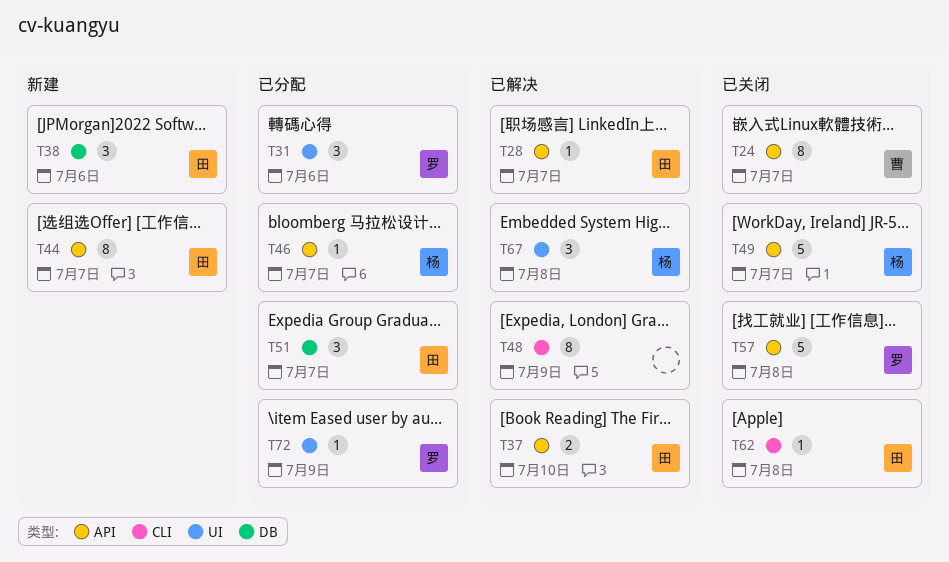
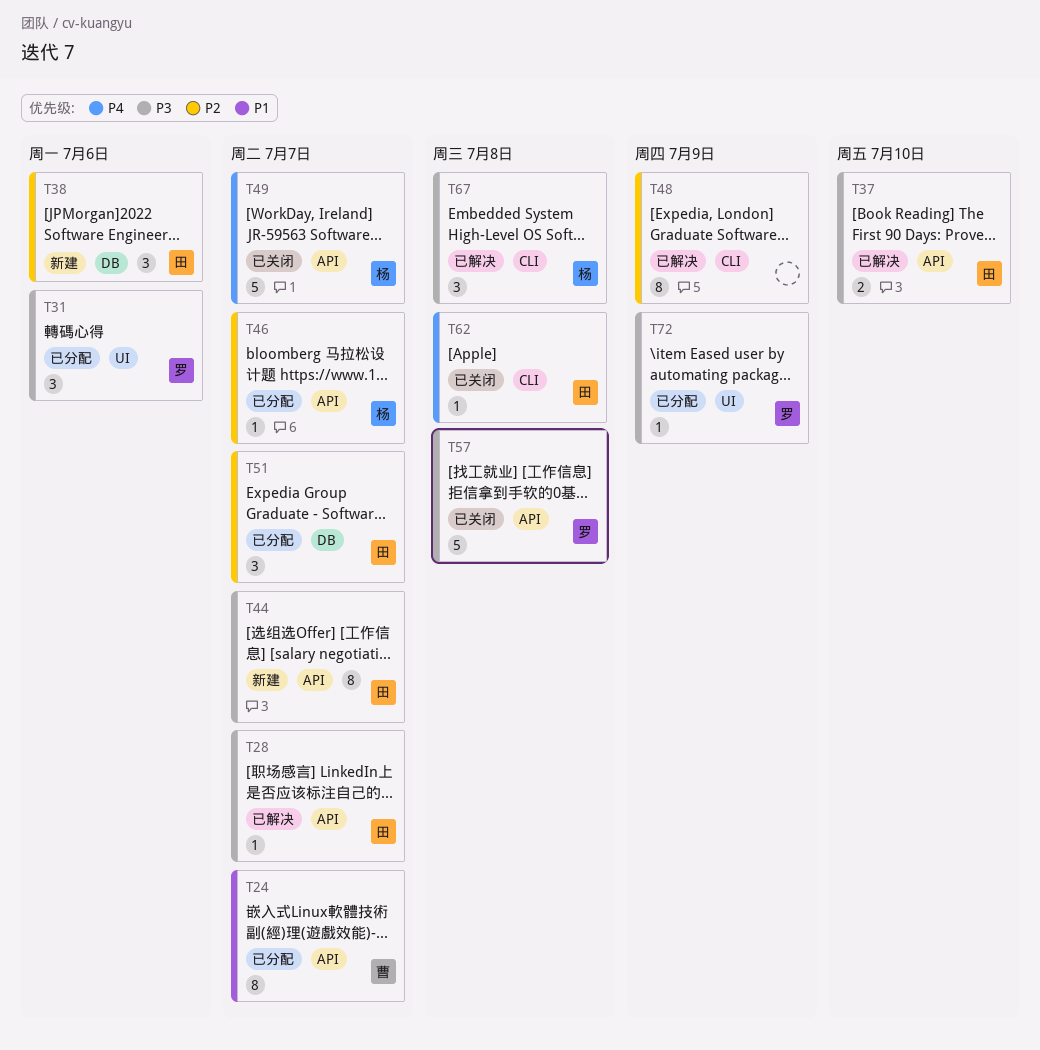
T24, status: 已关闭 -> 已分配
T67, label: UI -> CLI

